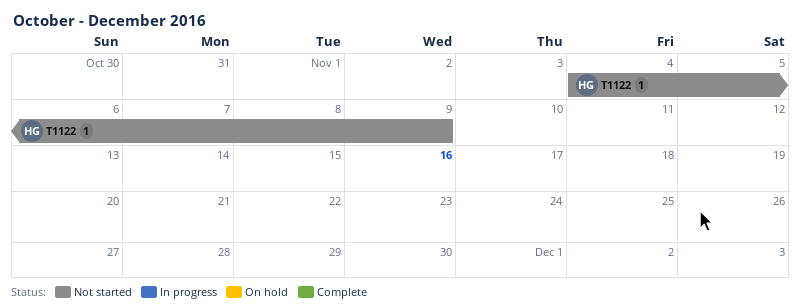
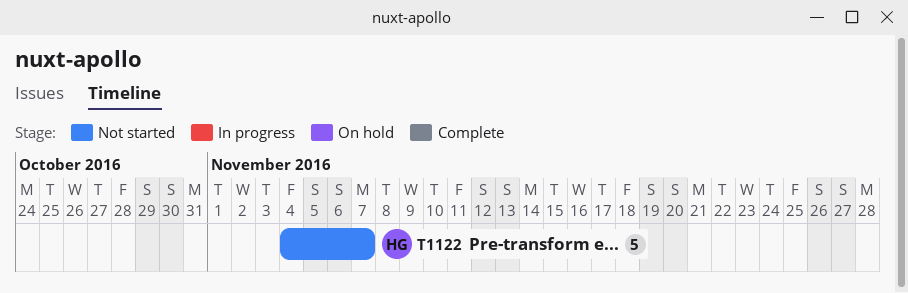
T1122, estimate: 1 -> 5
T1122, due: Nov 9 -> Nov 7

